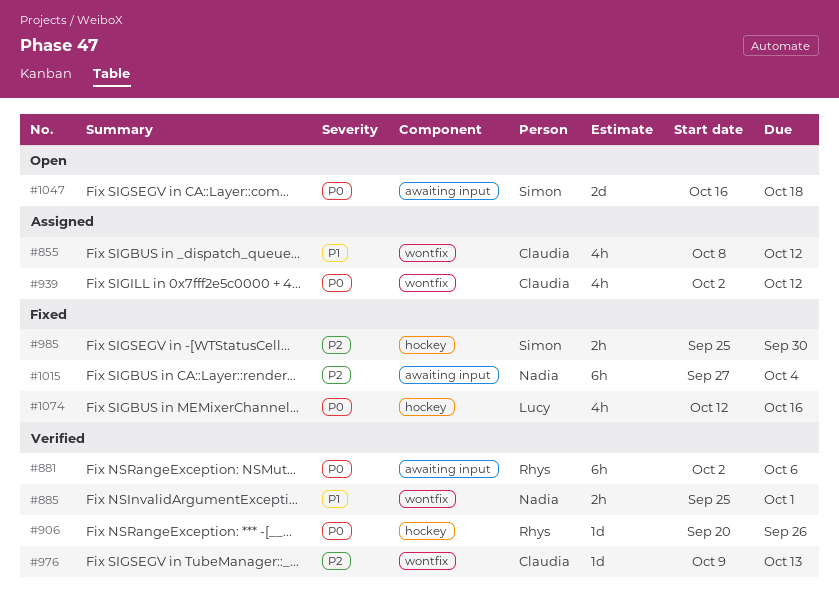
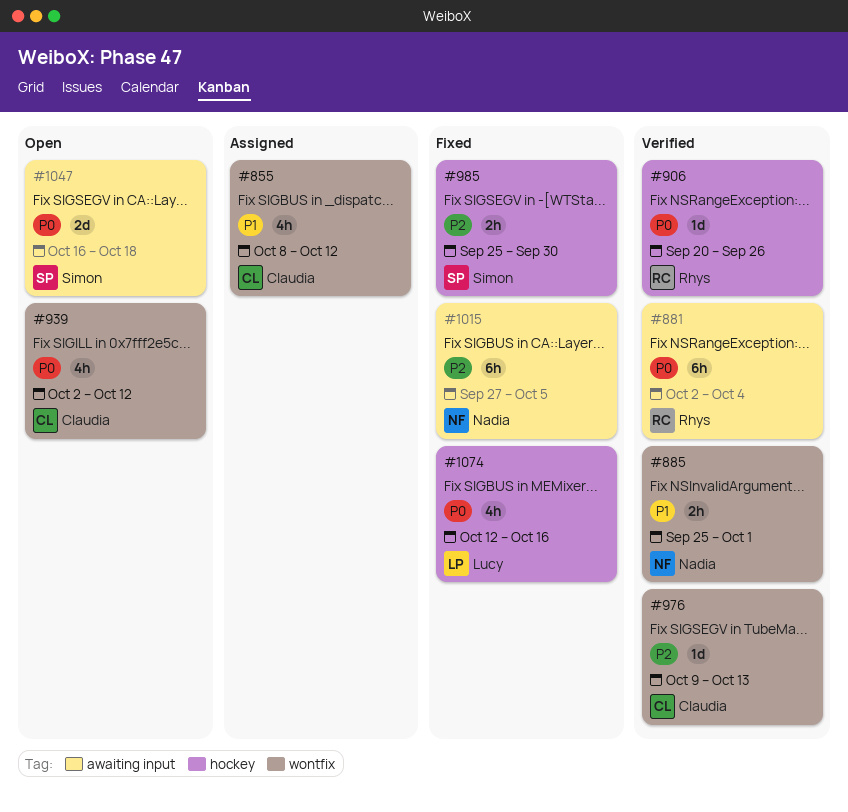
#881, due: Oct 6 -> Oct 4
#939, status: Assigned -> Open
#1015, due: Oct 4 -> Oct 5

